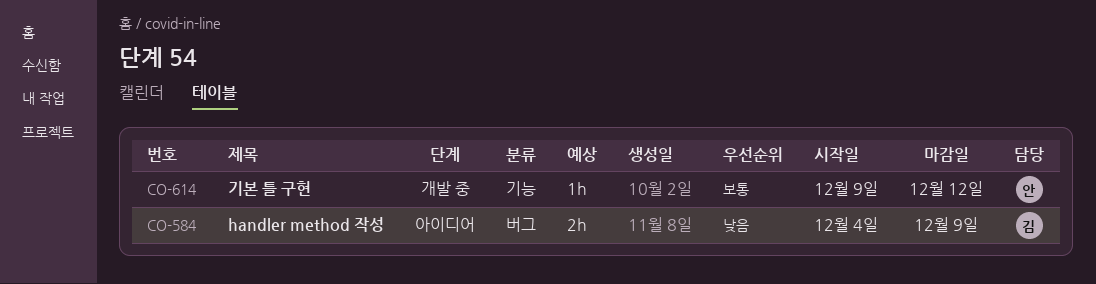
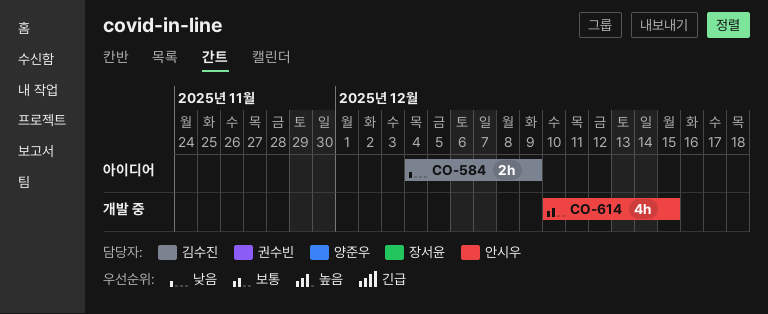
CO-614, estimate: 1h -> 4h
CO-614, start: Dec 9 -> Dec 10
CO-614, due: Dec 12 -> Dec 15

